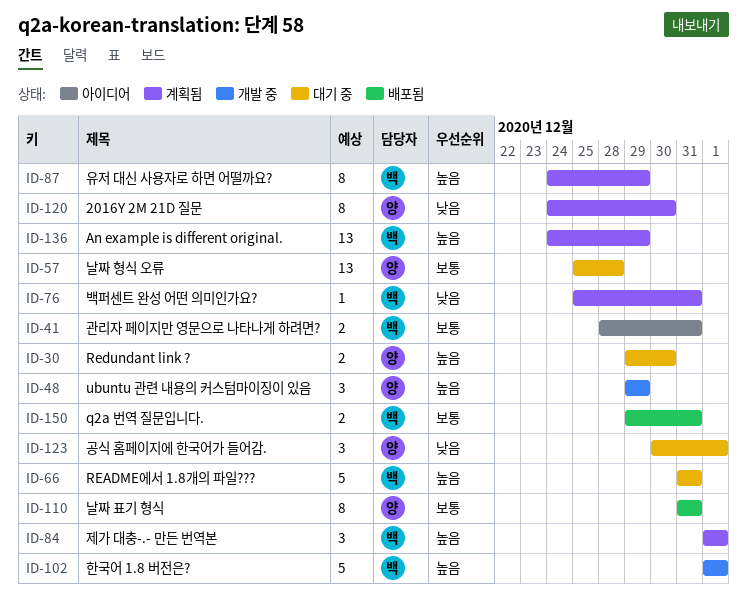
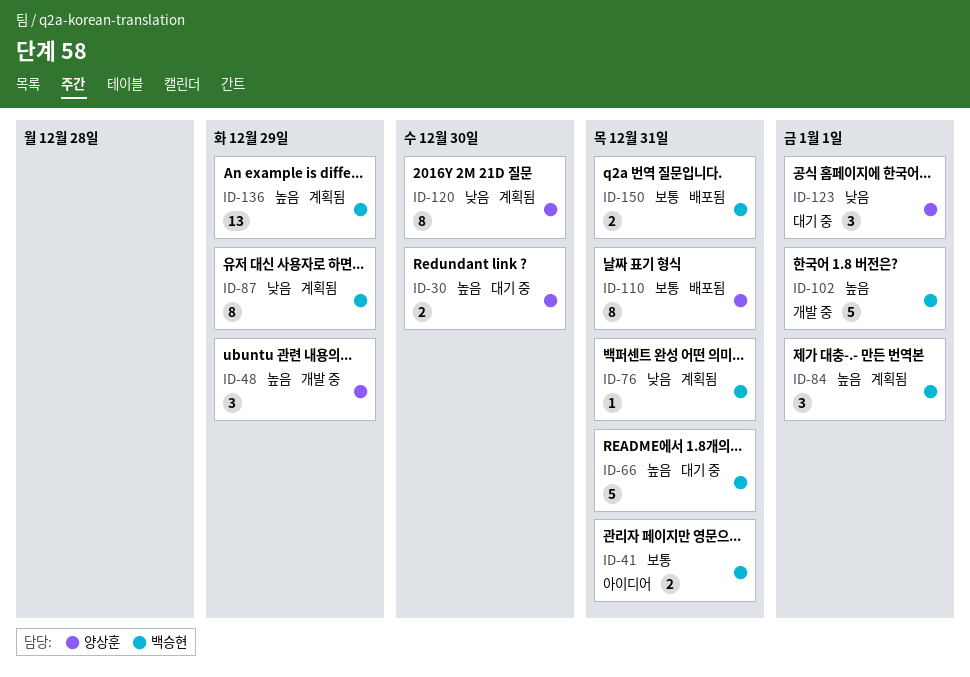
ID-57: present -> none
ID-87, priority: 높음 -> 낮음

